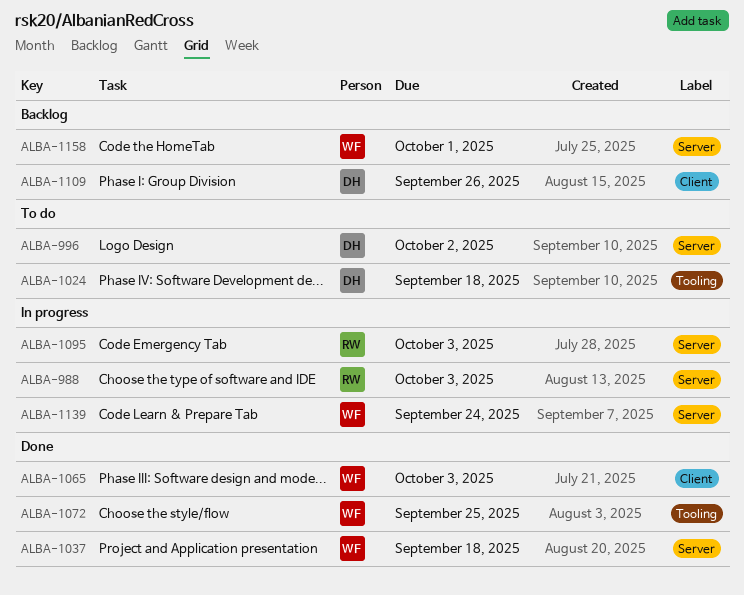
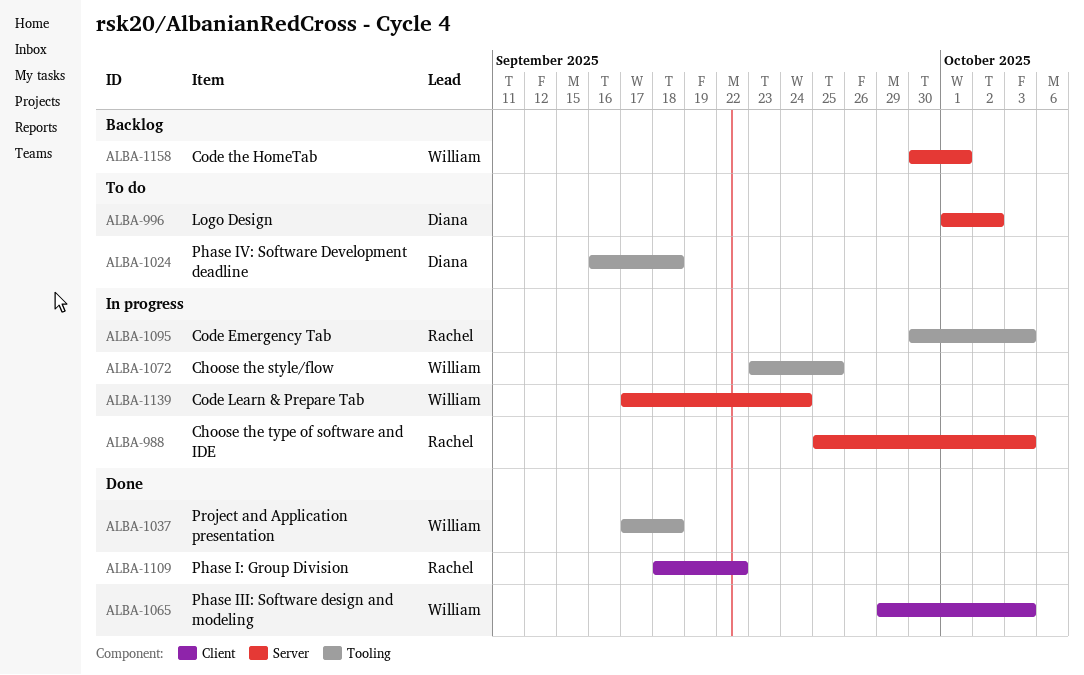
ALBA-1037, label: Server -> Tooling
ALBA-1072, status: Done -> In progress
ALBA-1095, label: Server -> Tooling
ALBA-1109, status: Backlog -> Done
ALBA-1109, owner: Diana -> Rachel
ALBA-1109, due: Sep 26 -> Sep 22

